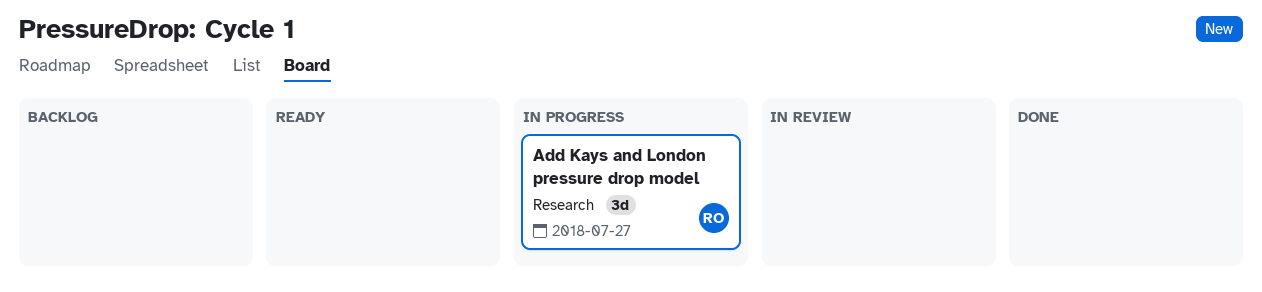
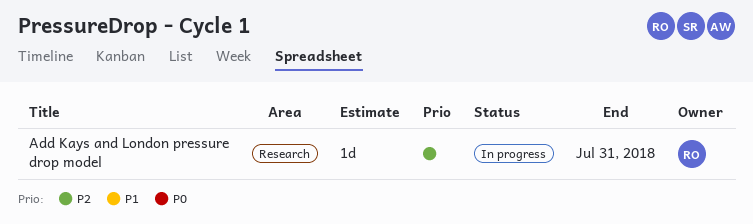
Add Kays and London pressure drop model, estimate: 3d -> 1d
Add Kays and London pressure drop model, due: Jul 27 -> Jul 31

